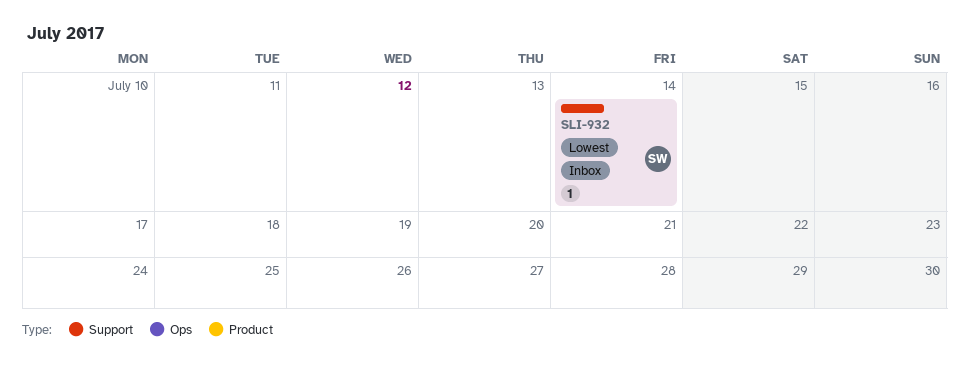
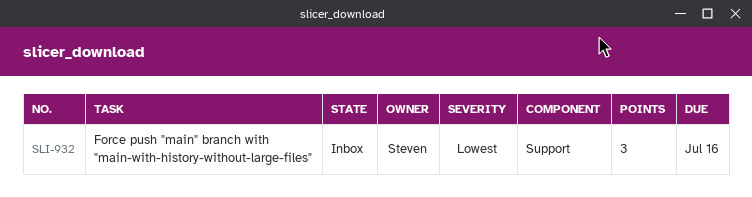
SLI-932, estimate: 1 -> 3
SLI-932, due: Jul 14 -> Jul 16

